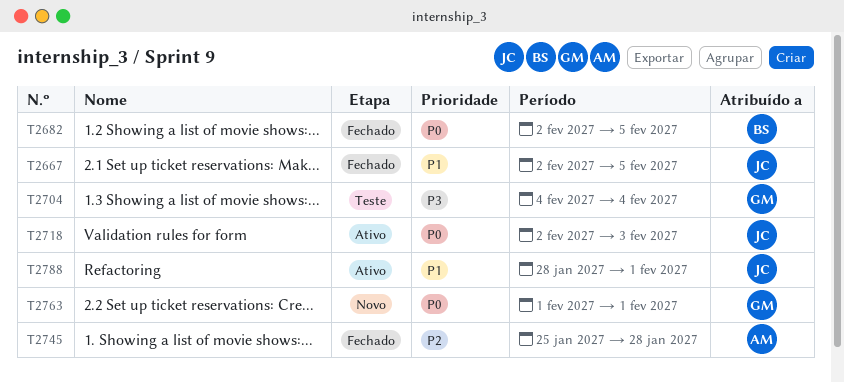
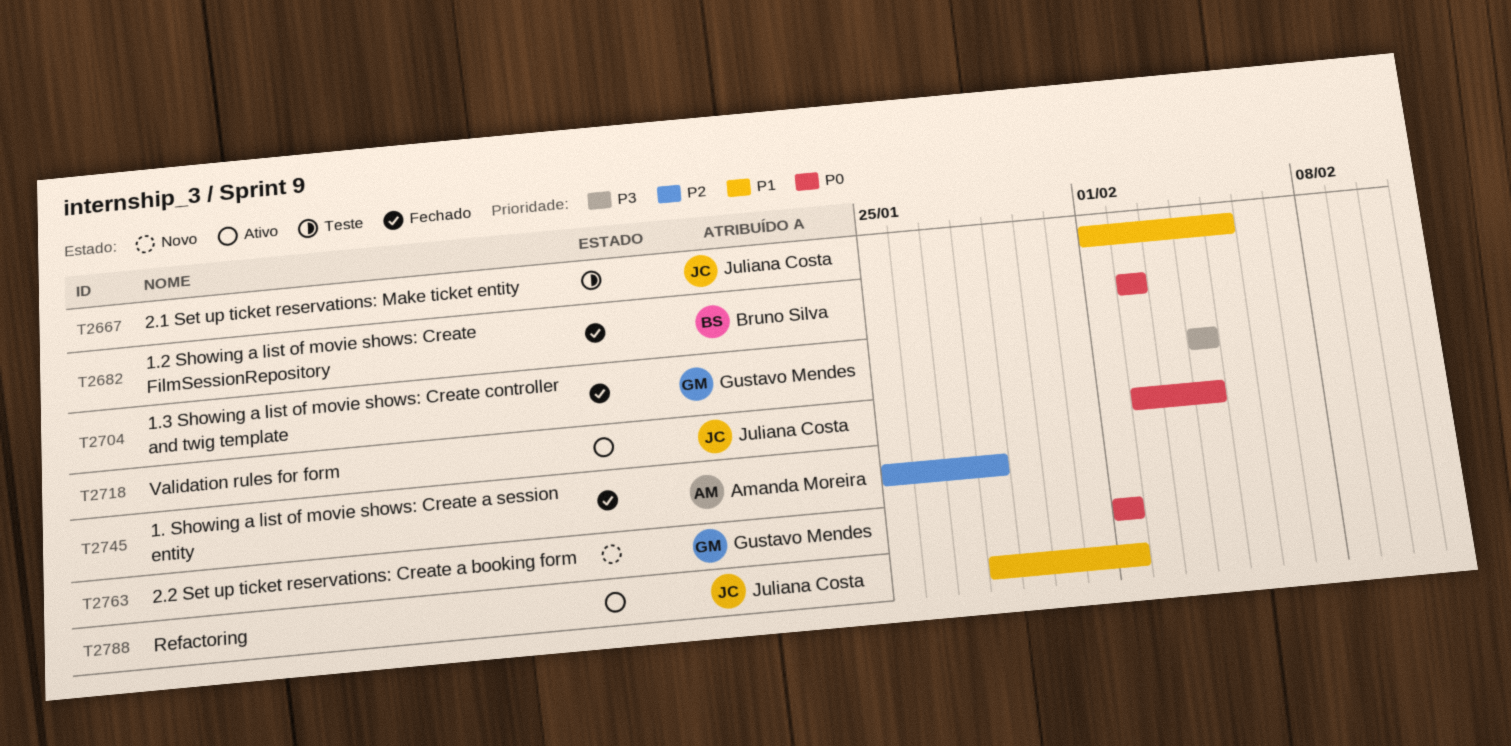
T2667, status: Fechado -> Teste
T2667, start: Feb 2 -> Feb 1
T2682, due: Feb 5 -> Feb 2
T2704, status: Teste -> Fechado
T2718, due: Feb 3 -> Feb 4

